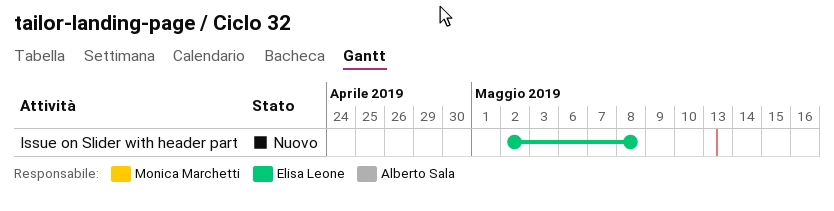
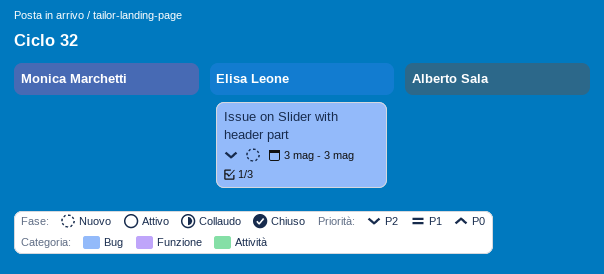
Issue on Slider with header part, start: May 2 -> May 3
Issue on Slider with header part, due: May 8 -> May 3

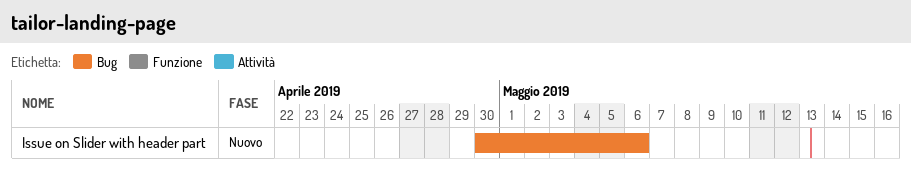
Issue on Slider with header part, start: May 3 -> Apr 30
Issue on Slider with header part, due: May 3 -> May 6

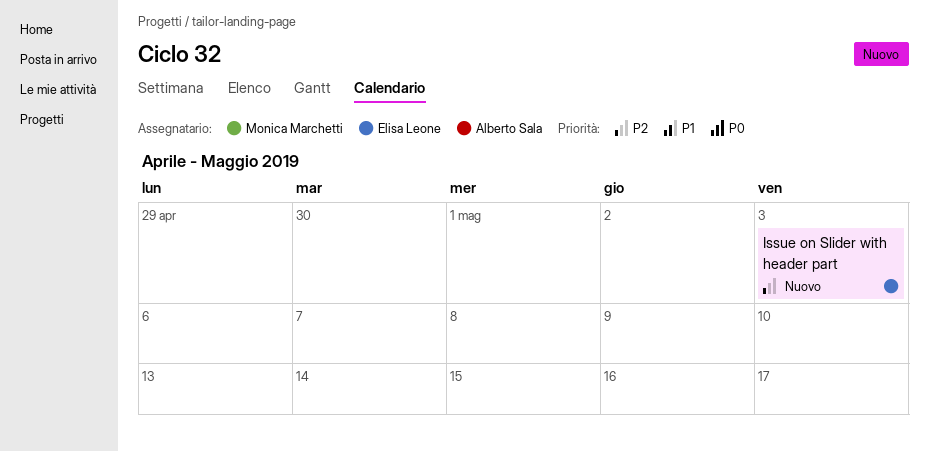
Issue on Slider with header part, due: May 6 -> May 3

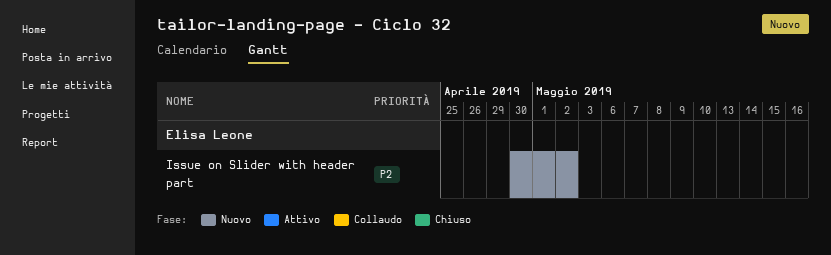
Issue on Slider with header part, due: May 3 -> May 2

